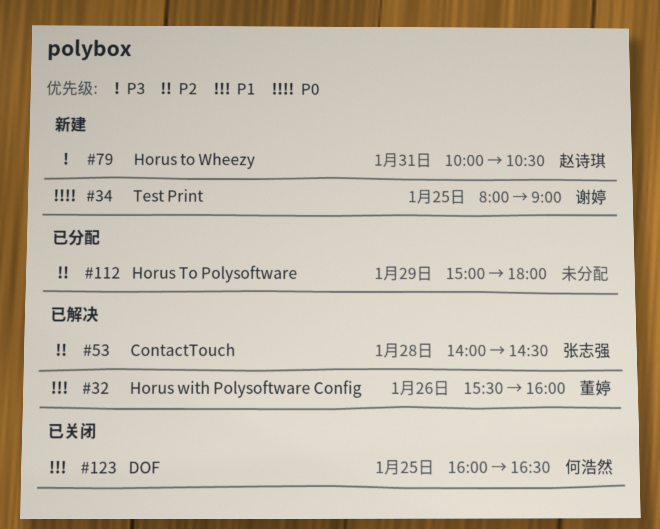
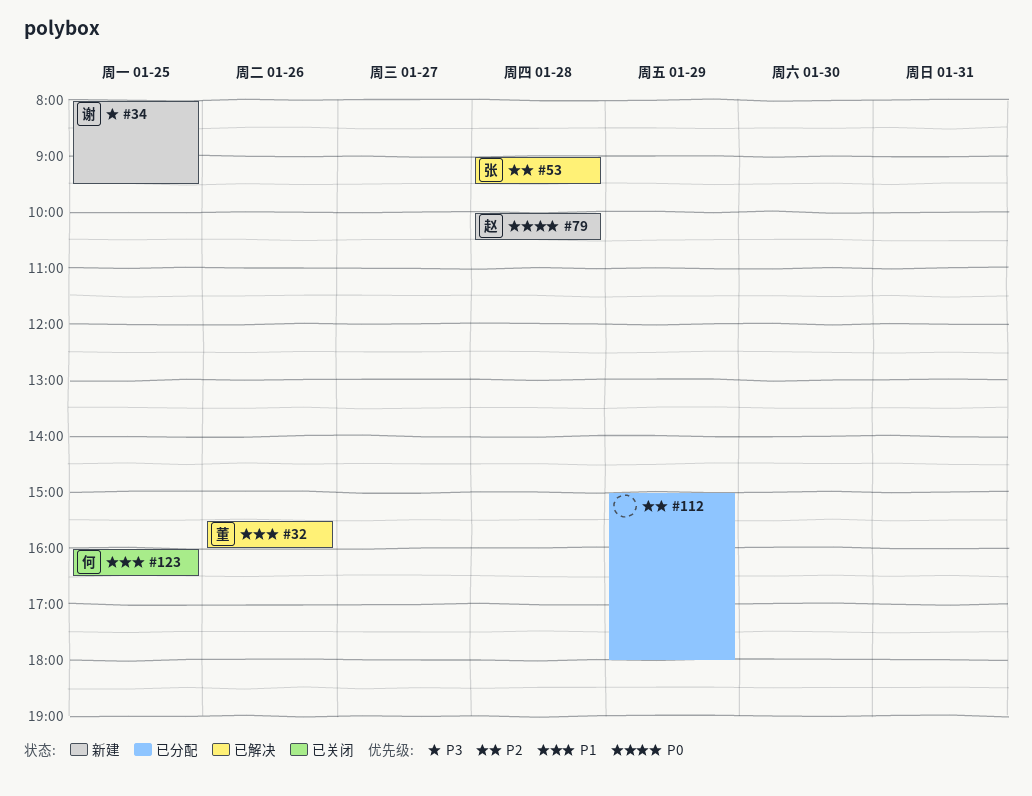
#34, priority: P0 -> P3
#34, ends: 09:00 -> 09:30
#53, begins: 14:00 -> 09:00
#53, ends: 14:30 -> 09:30
#79, priority: P3 -> P0
#79, day: Jan 31 -> Jan 28

